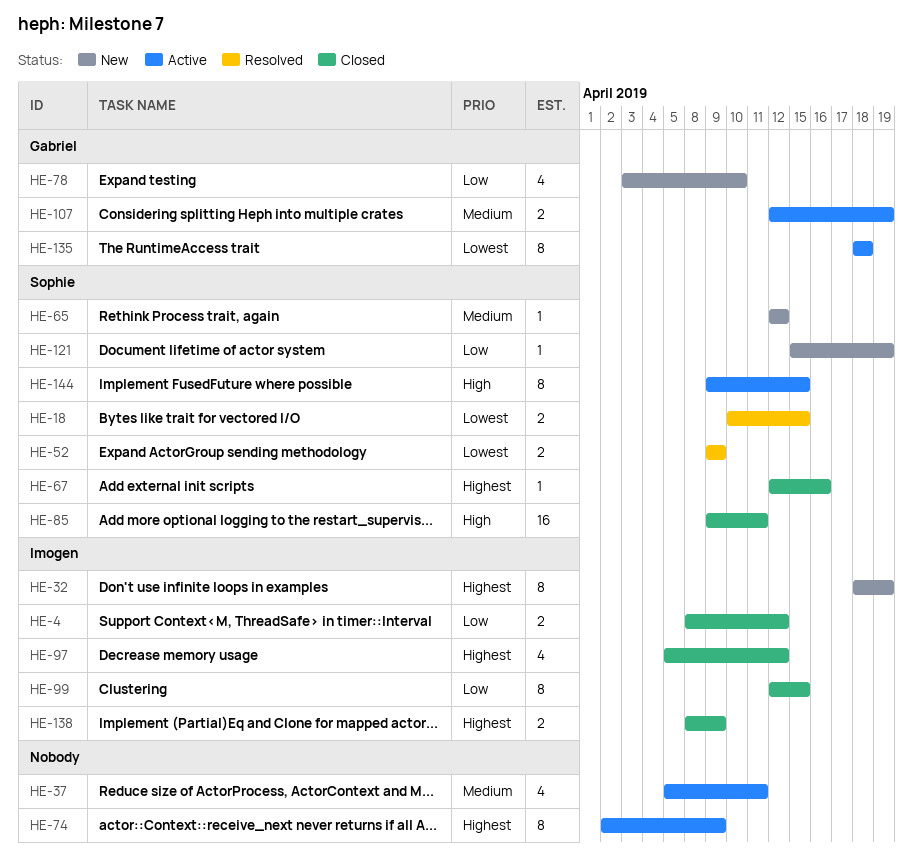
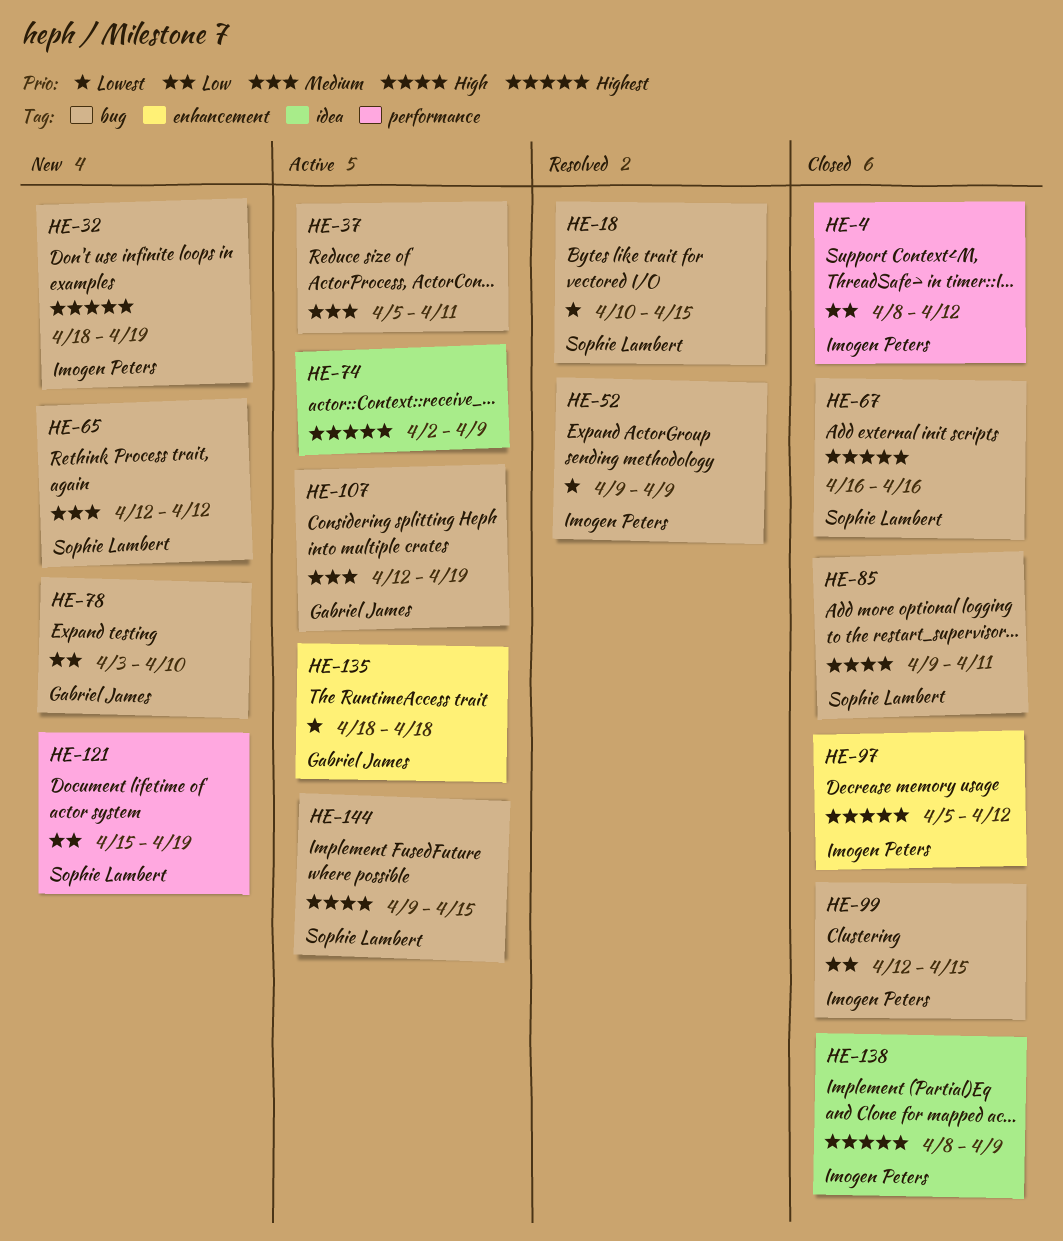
HE-52, owner: Sophie Lambert -> Imogen Peters
HE-67, start: Apr 12 -> Apr 16

